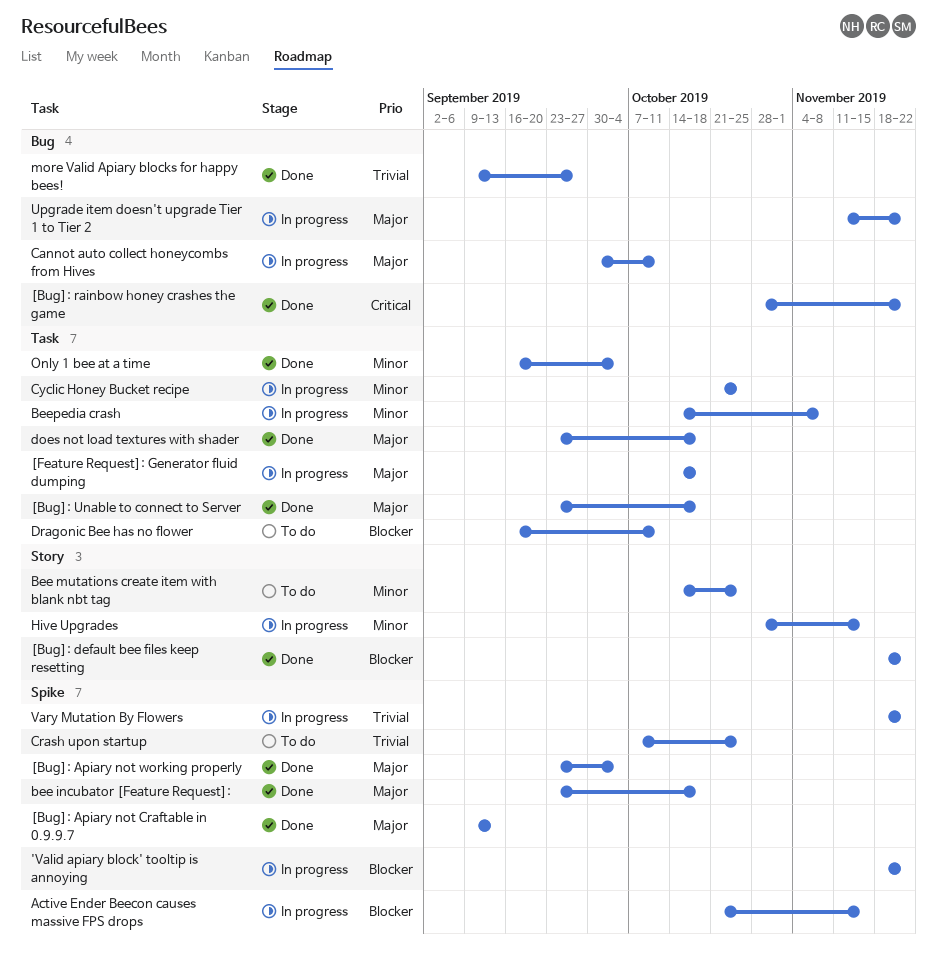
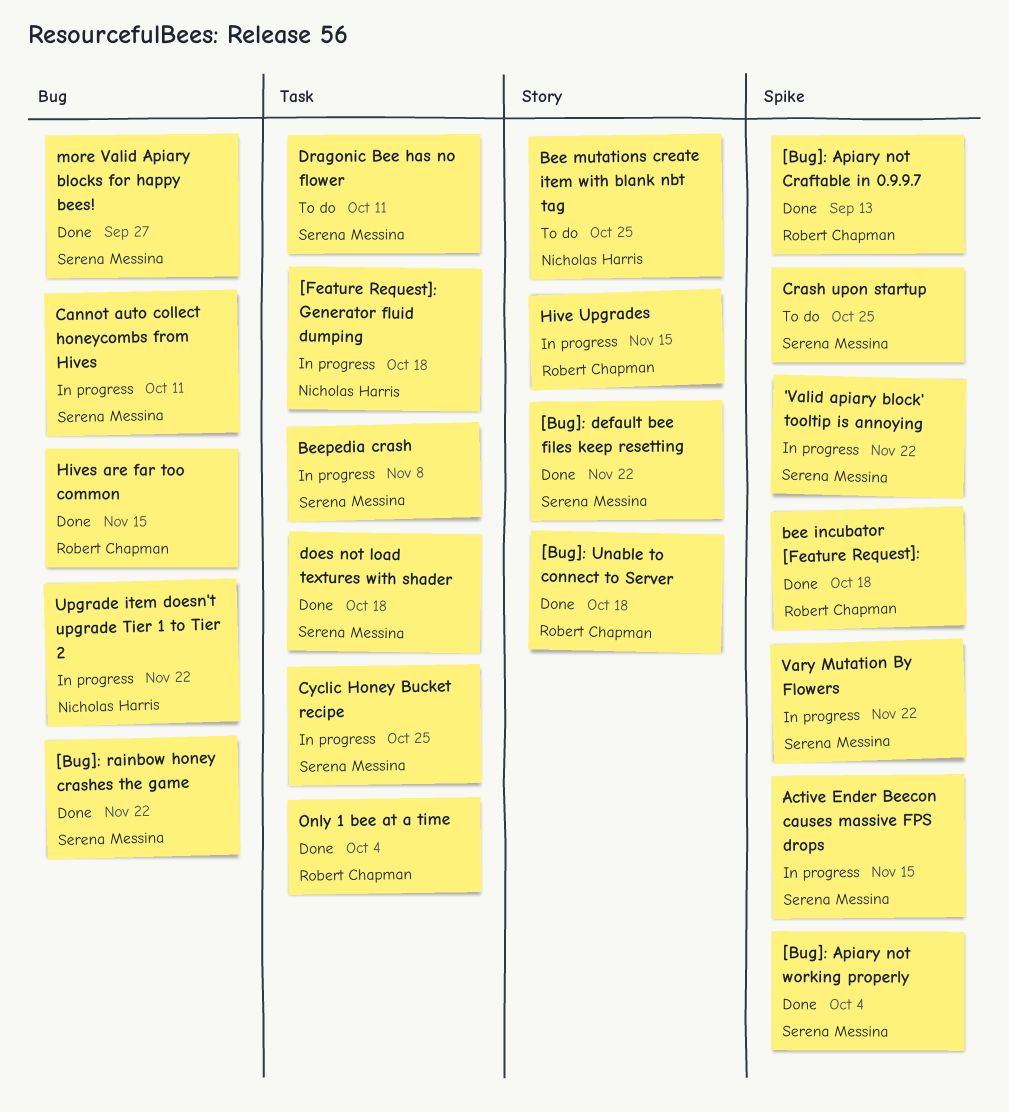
[Bug]: Unable to connect to Server, label: Task -> Story
Hives are far too common: none -> present

